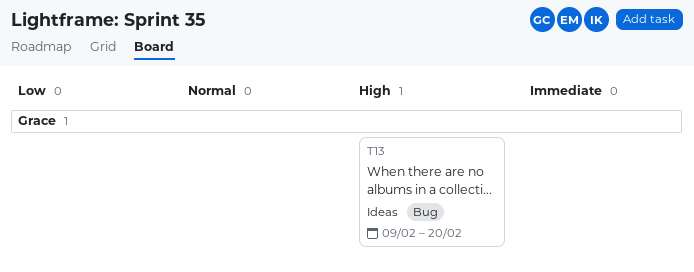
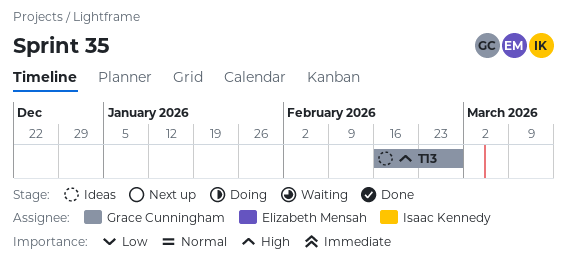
T13, start: Feb 9 -> Feb 16
T13, due: Feb 20 -> Feb 27

